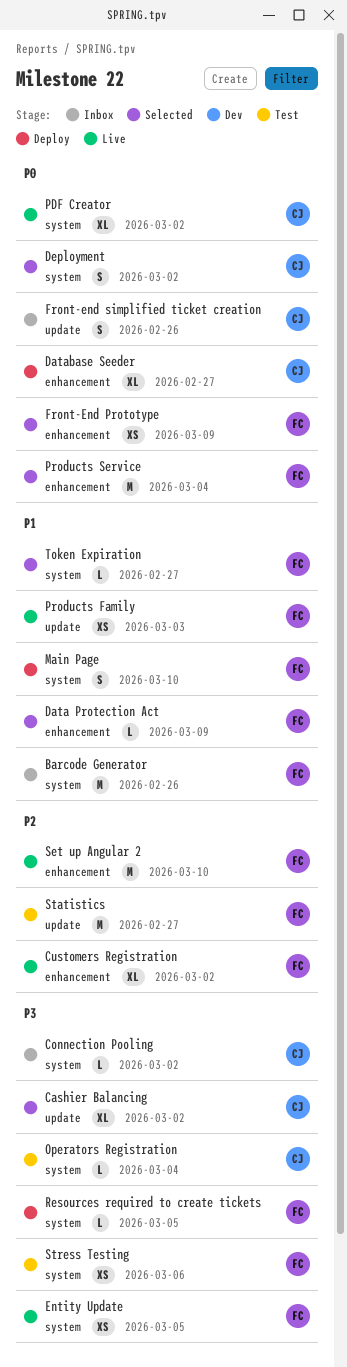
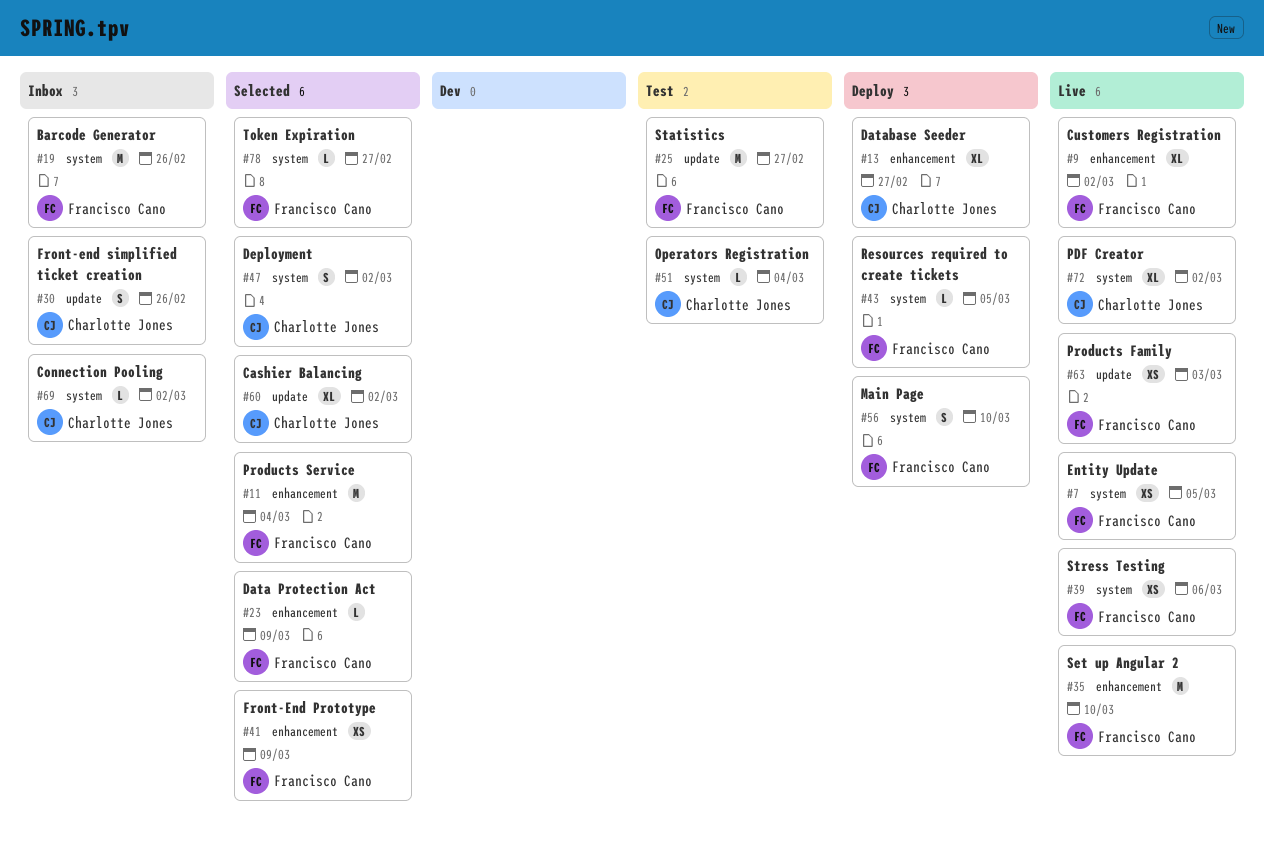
Stress Testing, status: Test -> Live

